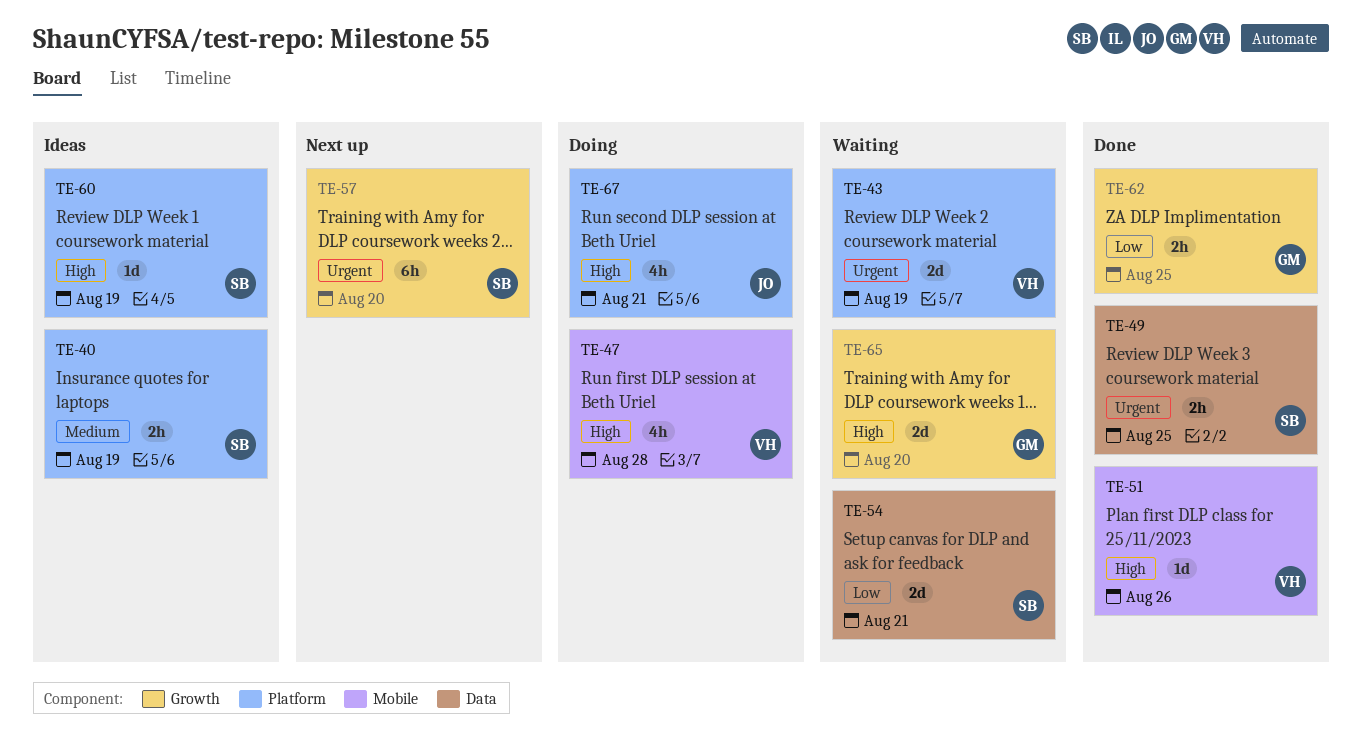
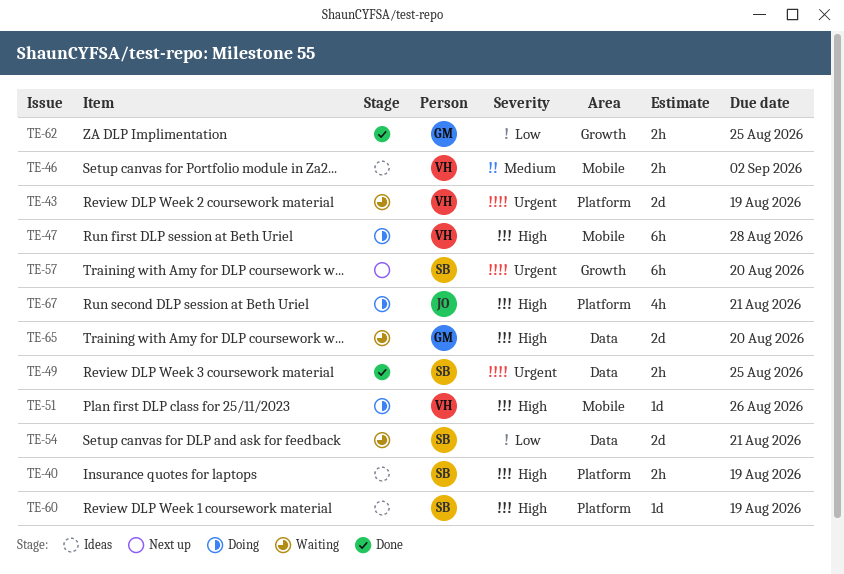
TE-40, priority: Medium -> High
TE-46: none -> present
TE-47, estimate: 4h -> 6h
TE-51, status: Done -> Doing
TE-65, label: Growth -> Data

